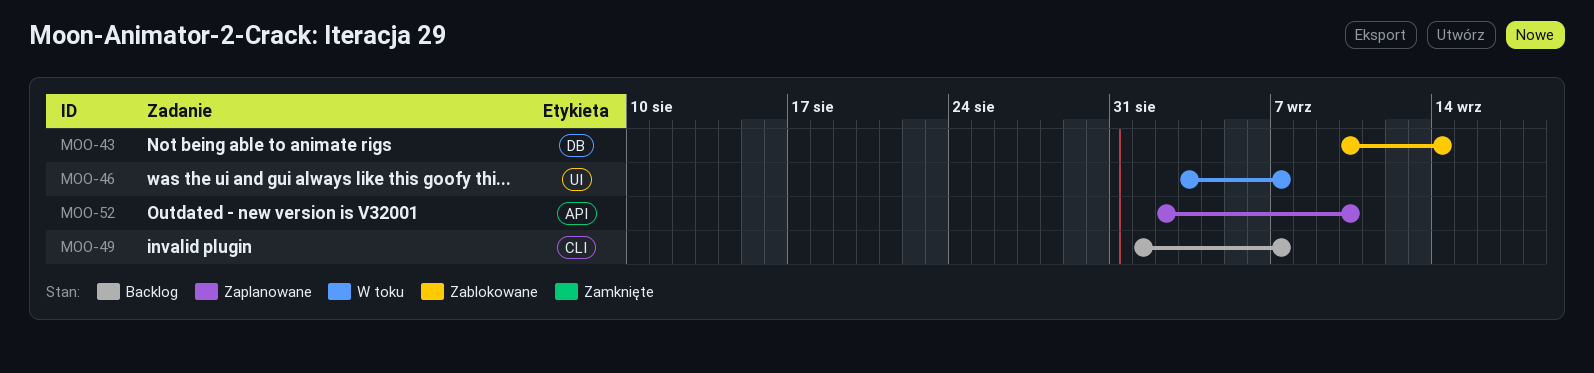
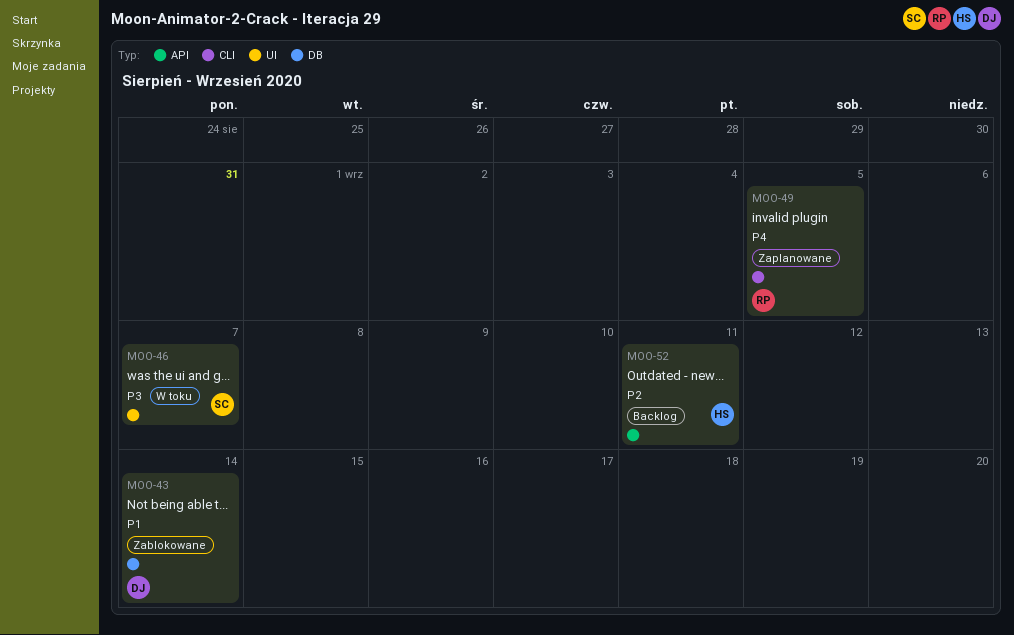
MOO-49, status: Backlog -> Zaplanowane
MOO-49, due: Sep 7 -> Sep 5
MOO-52, status: Zaplanowane -> Backlog
MOO-52, due: Sep 10 -> Sep 11

